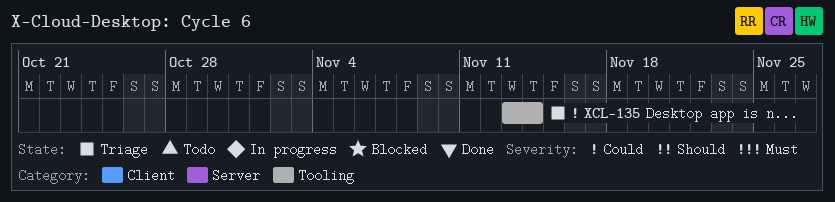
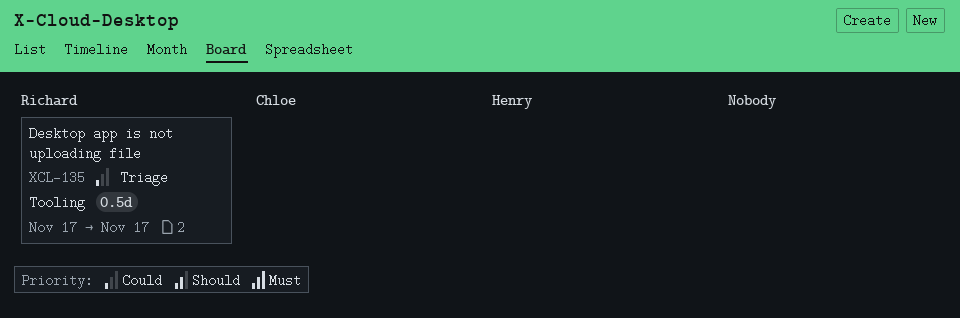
XCL-135, start: Nov 13 -> Nov 17
XCL-135, due: Nov 14 -> Nov 17

